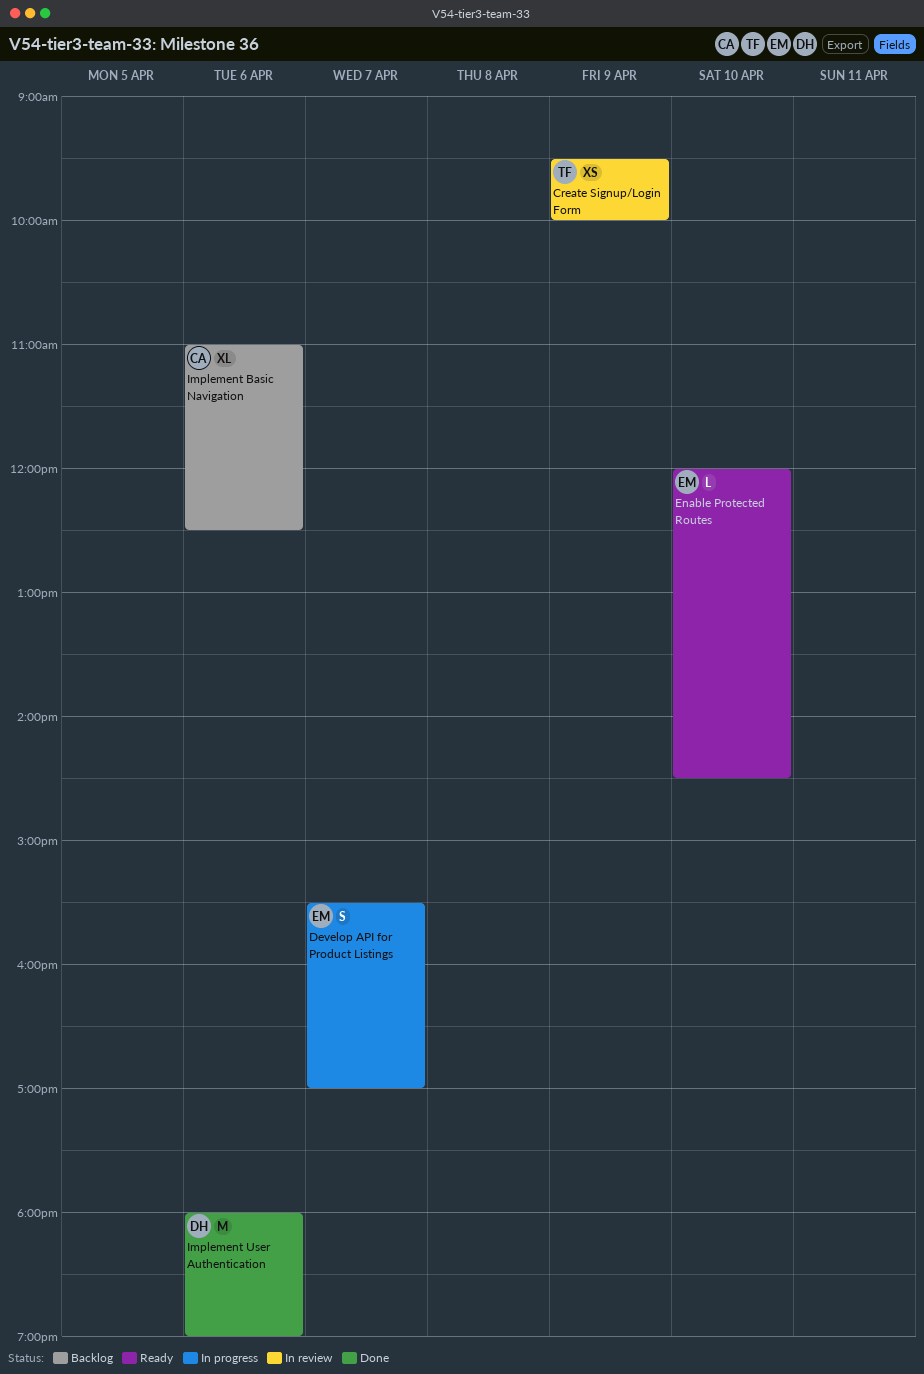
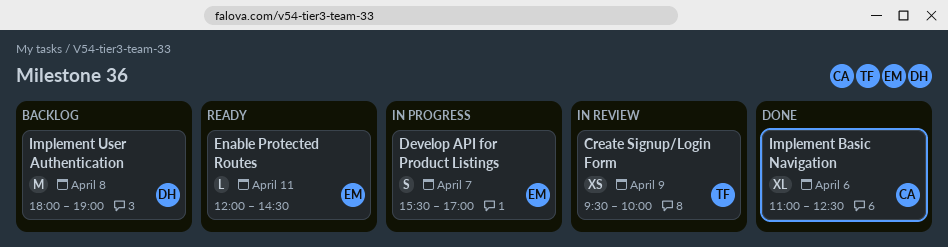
Enable Protected Routes, day: Apr 10 -> Apr 11
Implement Basic Navigation, status: Backlog -> Done
Implement User Authentication, status: Done -> Backlog
Implement User Authentication, day: Apr 6 -> Apr 8

